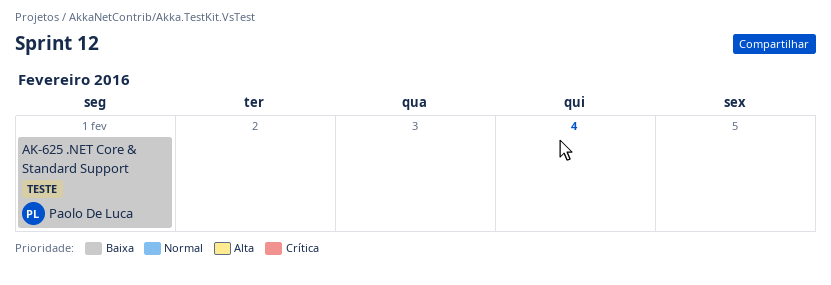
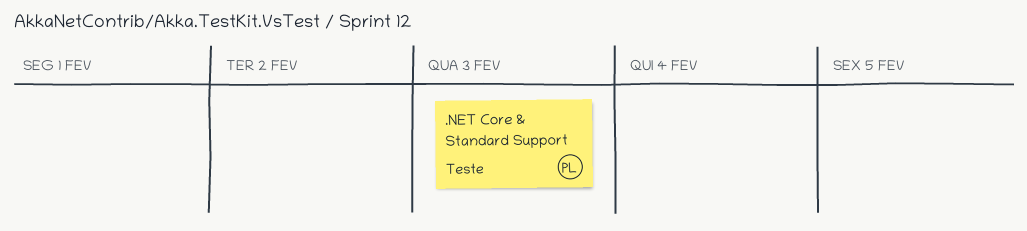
.NET Core & Standard Support, due: Feb 1 -> Feb 3

